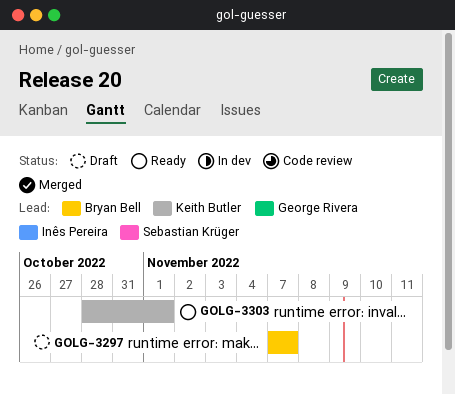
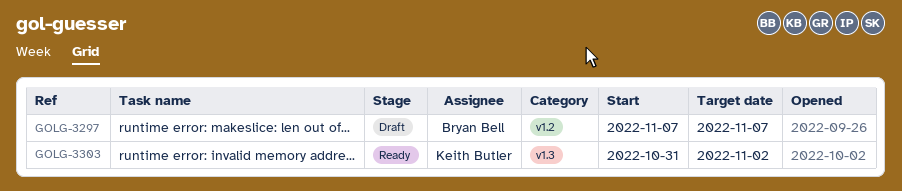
GOLG-3303, start: Oct 28 -> Oct 31
GOLG-3303, due: Nov 1 -> Nov 2

